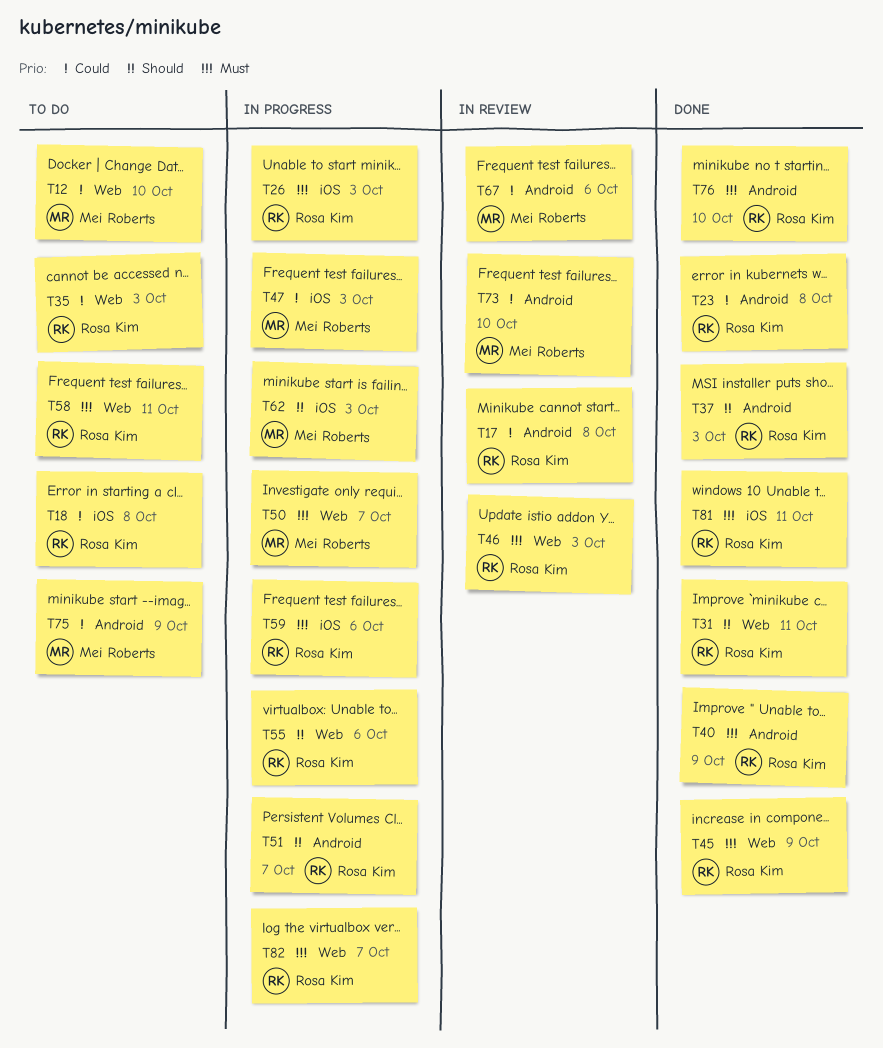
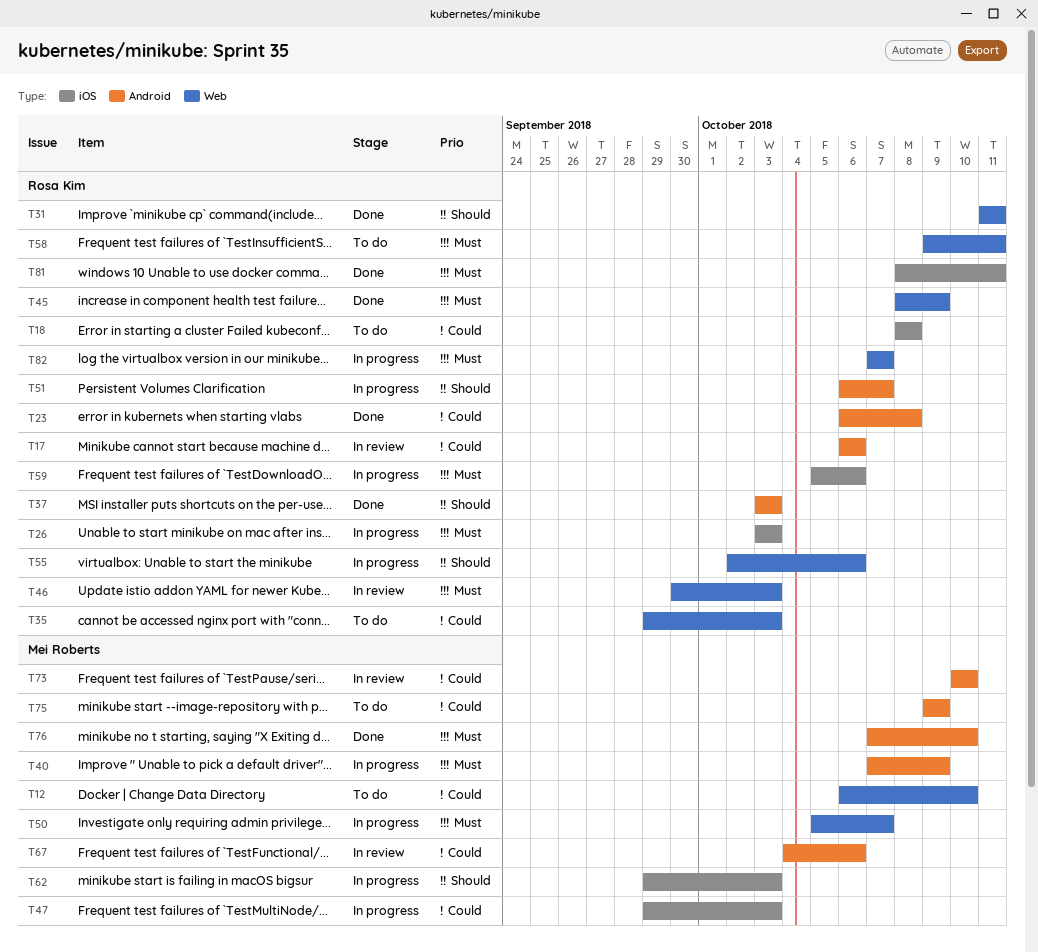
T17, due: Oct 8 -> Oct 6
T40, status: Done -> In progress
T40, owner: Rosa Kim -> Mei Roberts
T76, owner: Rosa Kim -> Mei Roberts

